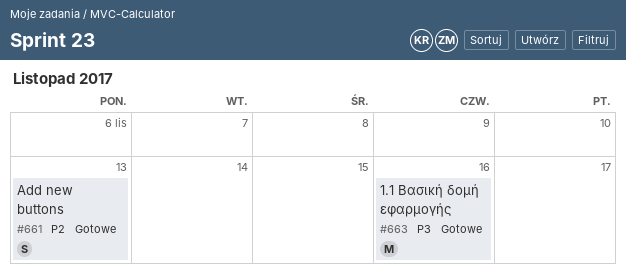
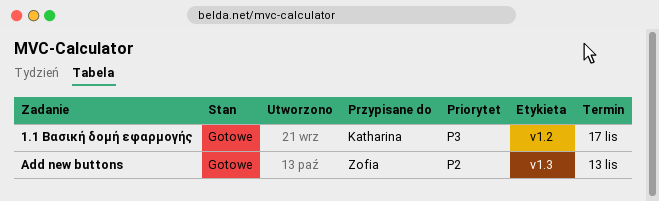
1.1 Βασική δομή εφαρμογής, due: Nov 16 -> Nov 17

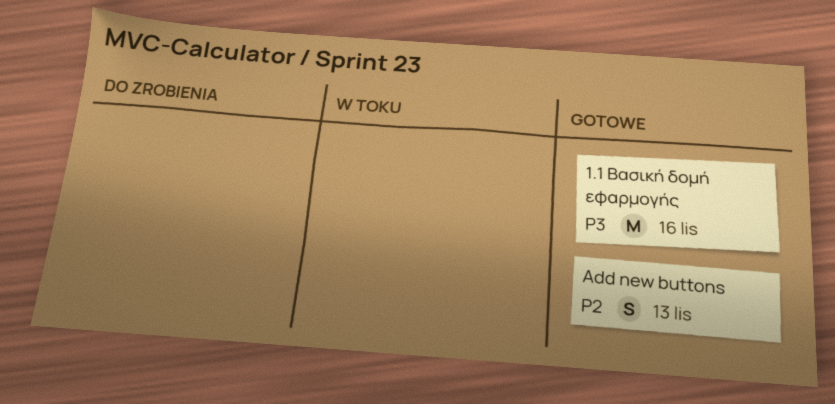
1.1 Βασική δομή εφαρμογής, due: Nov 17 -> Nov 16

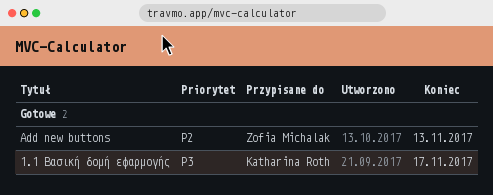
1.1 Βασική δομή εφαρμογής, due: Nov 16 -> Nov 17

